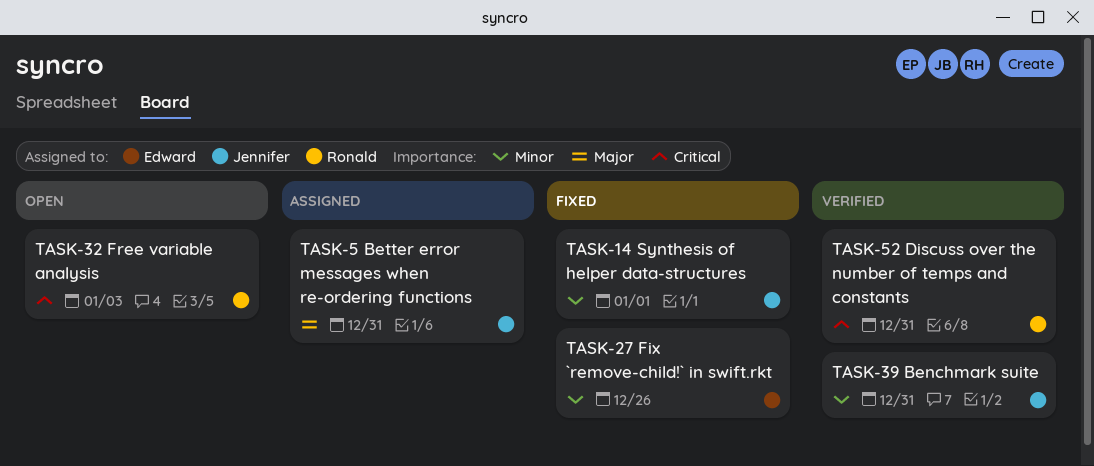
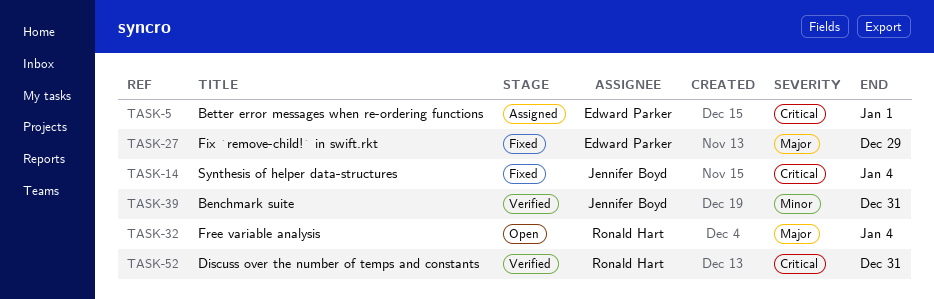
TASK-5, owner: Jennifer Boyd -> Edward Parker
TASK-5, priority: Major -> Critical
TASK-5, due: Dec 31 -> Jan 1
TASK-14, priority: Minor -> Critical
TASK-14, due: Jan 1 -> Jan 4
TASK-27, priority: Minor -> Major
TASK-27, due: Dec 26 -> Dec 29
TASK-32, priority: Critical -> Major
TASK-32, due: Jan 3 -> Jan 4

